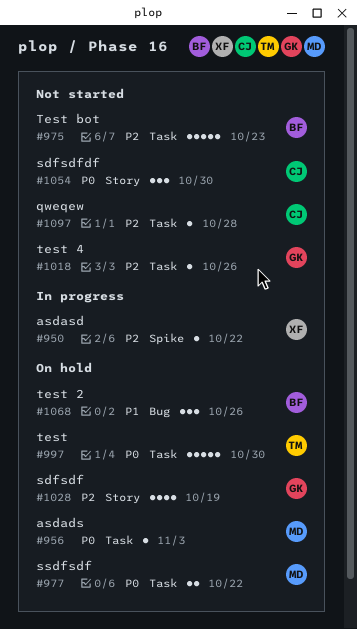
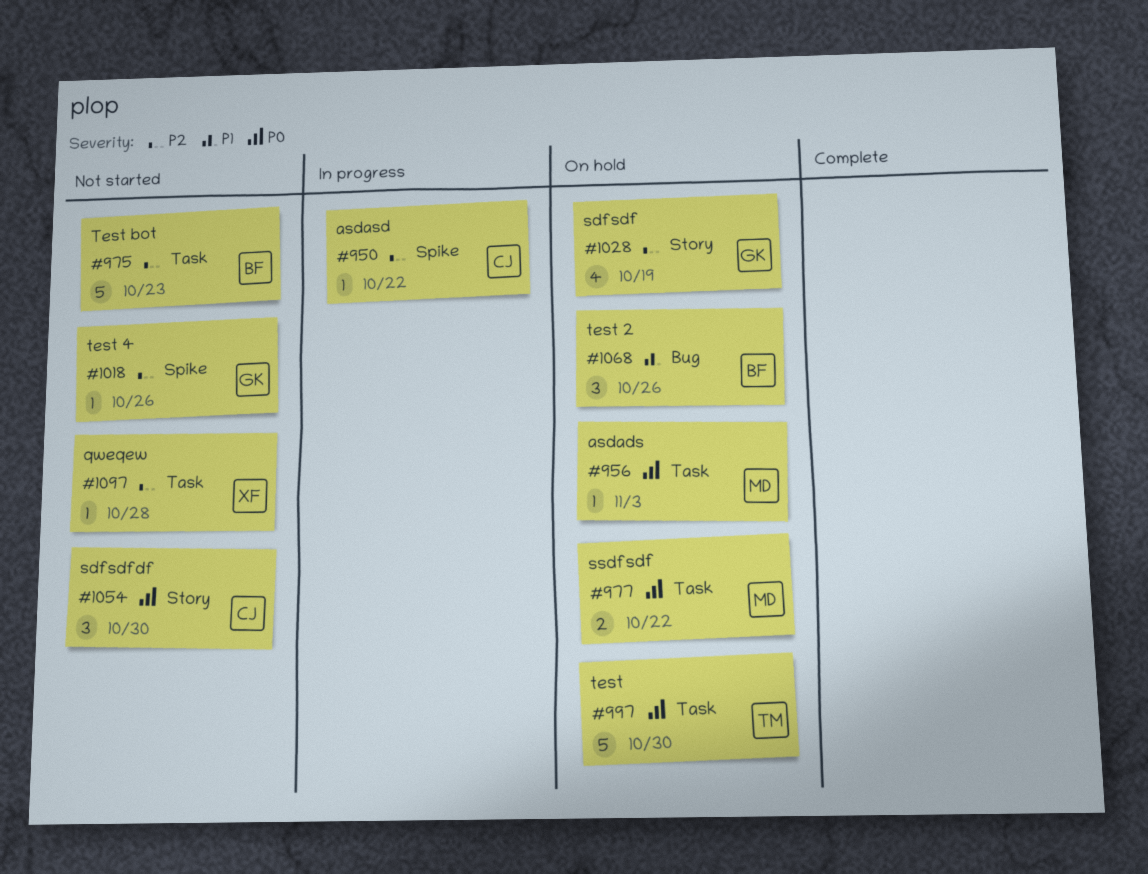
#950, owner: XF -> CJ
#1018, label: Task -> Spike
#1097, owner: CJ -> XF

